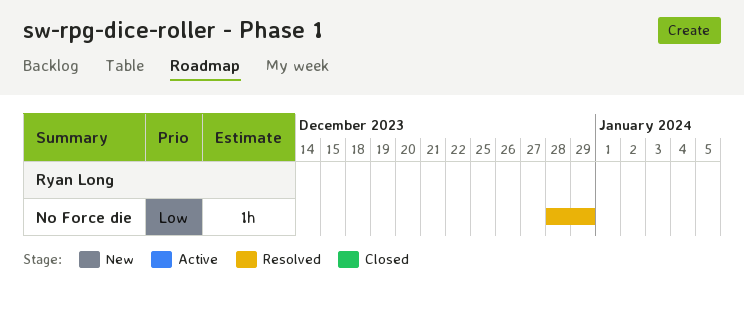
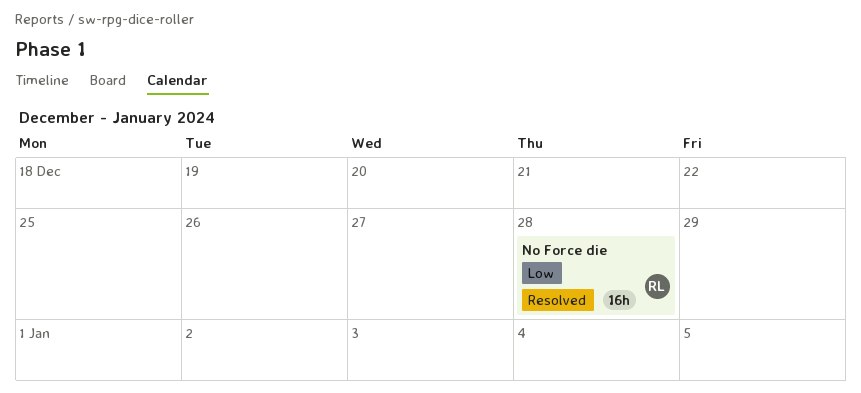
No Force die, estimate: 1h -> 16h
No Force die, due: Dec 29 -> Dec 28

